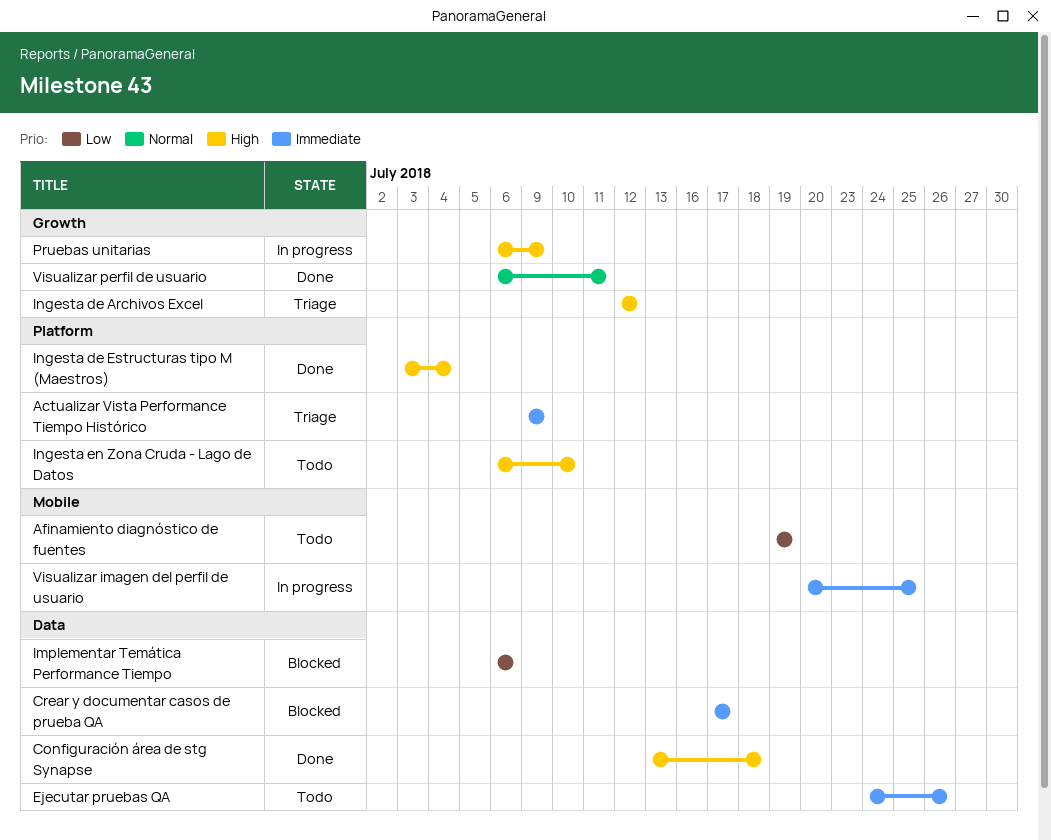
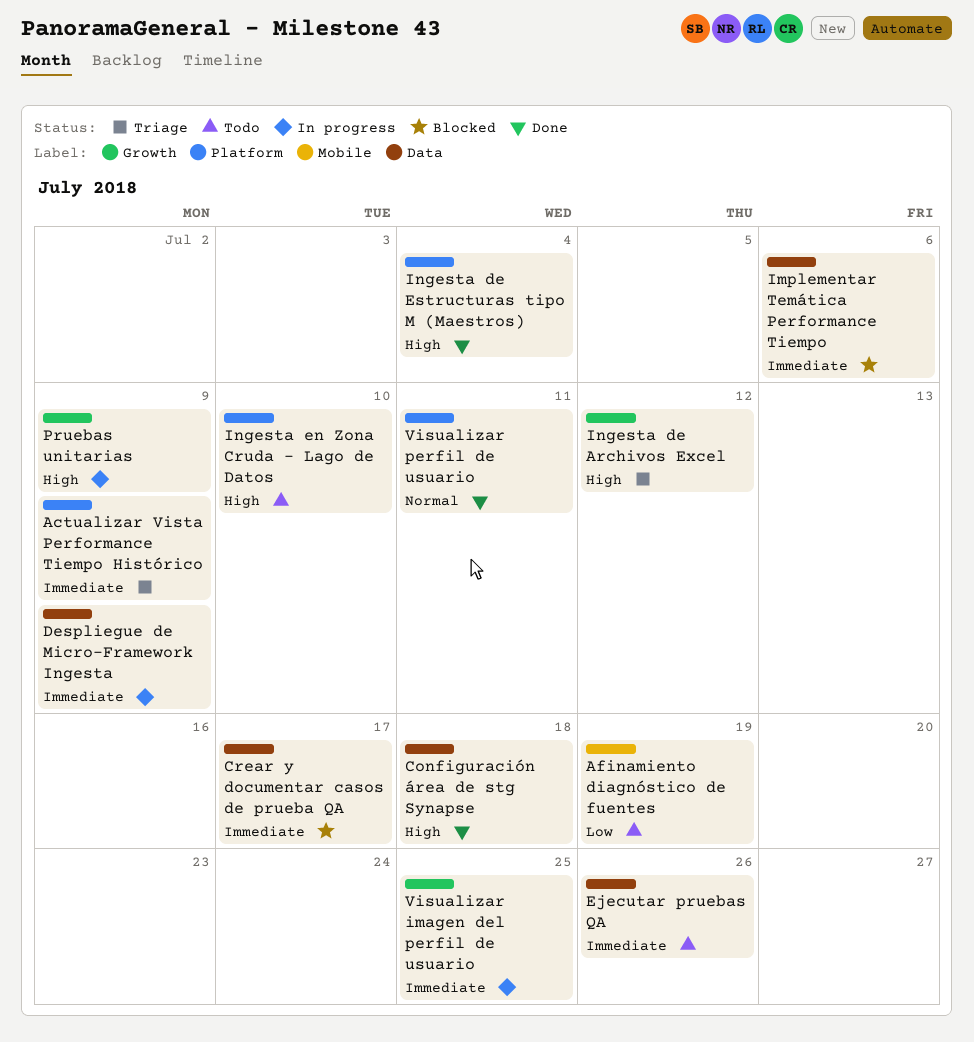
Despliegue de Micro-Framework Ingesta: none -> present
Implementar Temática Performance Tiempo, priority: Low -> Immediate
Visualizar imagen del perfil de usuario, label: Mobile -> Growth
Visualizar perfil de usuario, label: Growth -> Platform

